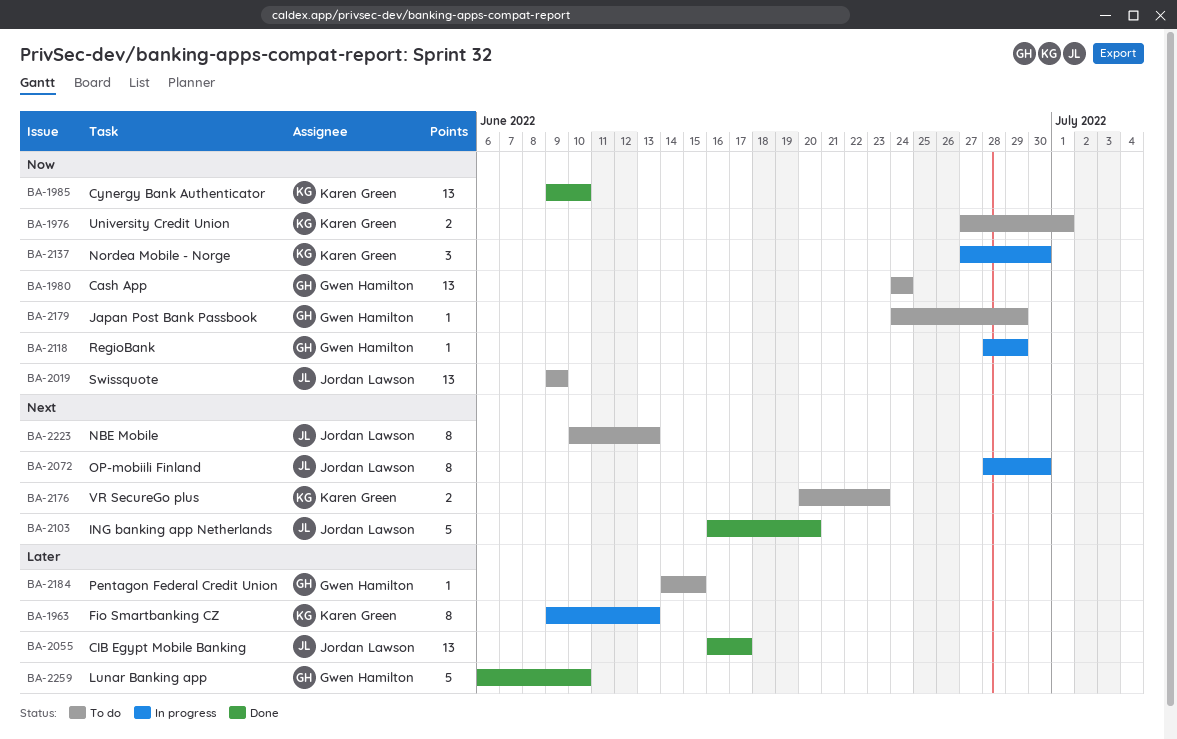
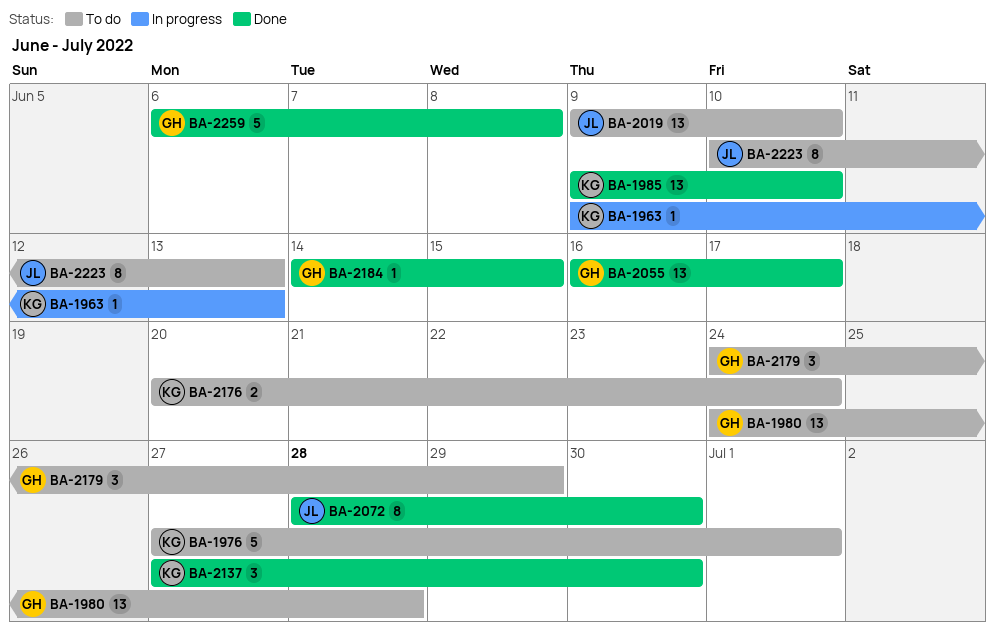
BA-1963, estimate: 8 -> 1
BA-1976, estimate: 2 -> 5
BA-1980, due: Jun 24 -> Jun 28
BA-2019, due: Jun 9 -> Jun 10
BA-2055, owner: Jordan Lawson -> Gwen Hamilton
BA-2072, status: In progress -> Done
BA-2103: present -> none
BA-2118: present -> none
BA-2137, status: In progress -> Done
BA-2176, due: Jun 23 -> Jun 24
BA-2179, estimate: 1 -> 3
BA-2184, status: To do -> Done
BA-2259, due: Jun 10 -> Jun 8

